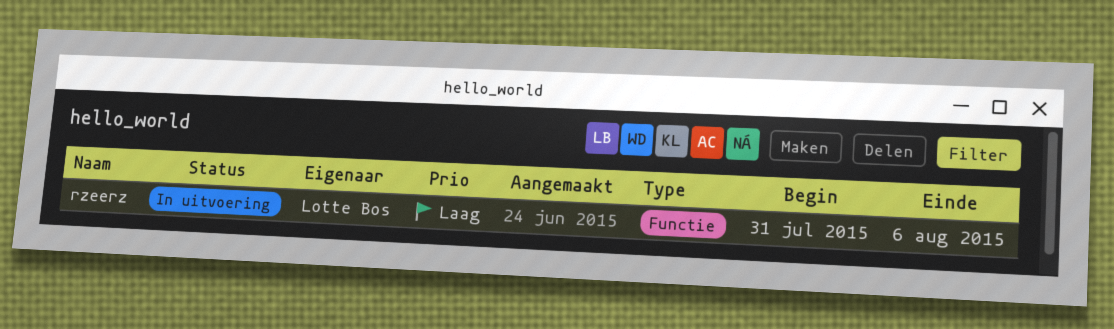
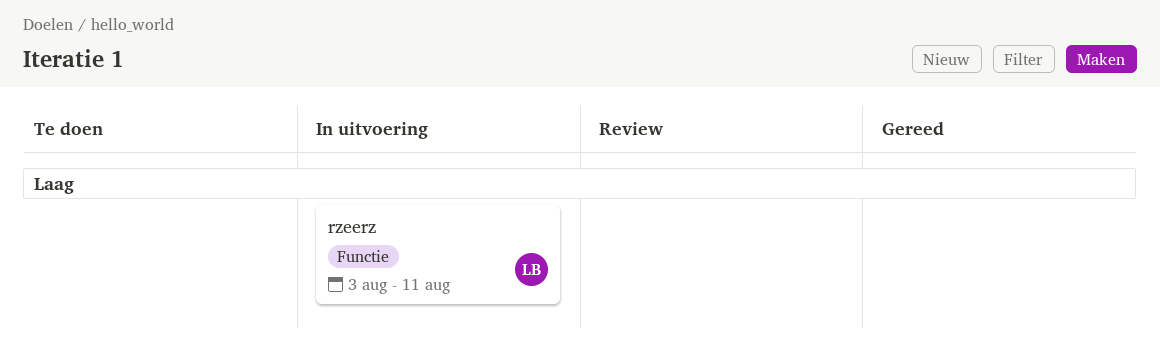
rzeerz, start: Jul 31 -> Aug 3
rzeerz, due: Aug 6 -> Aug 11

